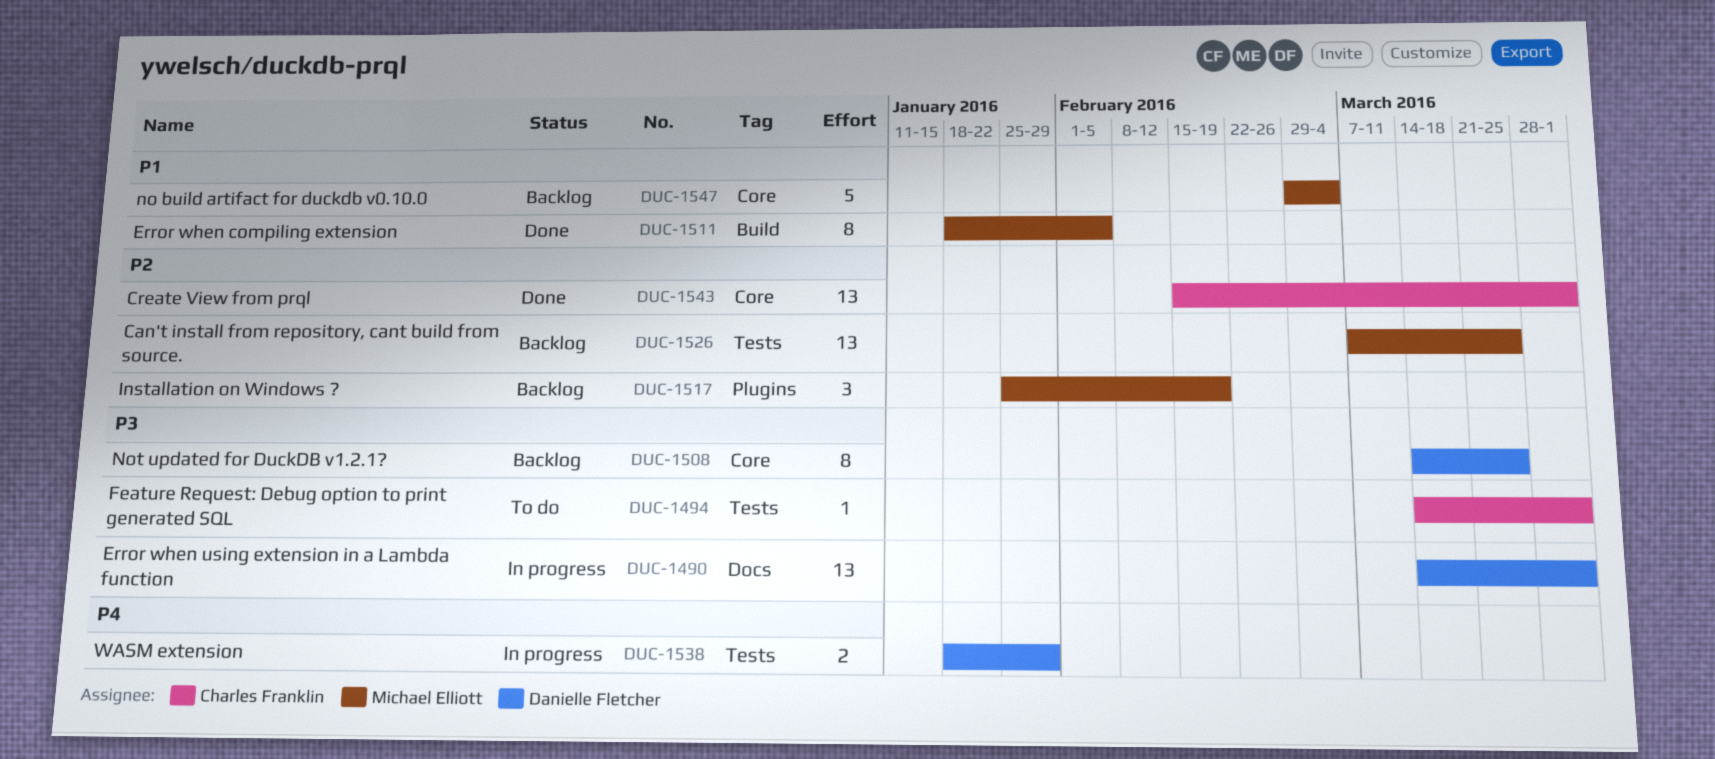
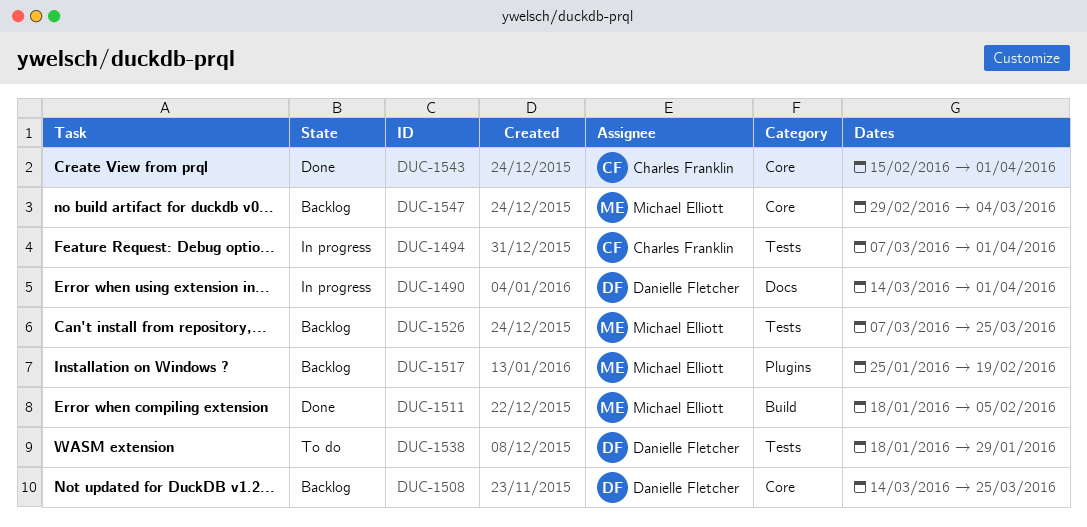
DUC-1494, status: To do -> In progress
DUC-1494, start: Mar 14 -> Mar 7
DUC-1538, status: In progress -> To do

